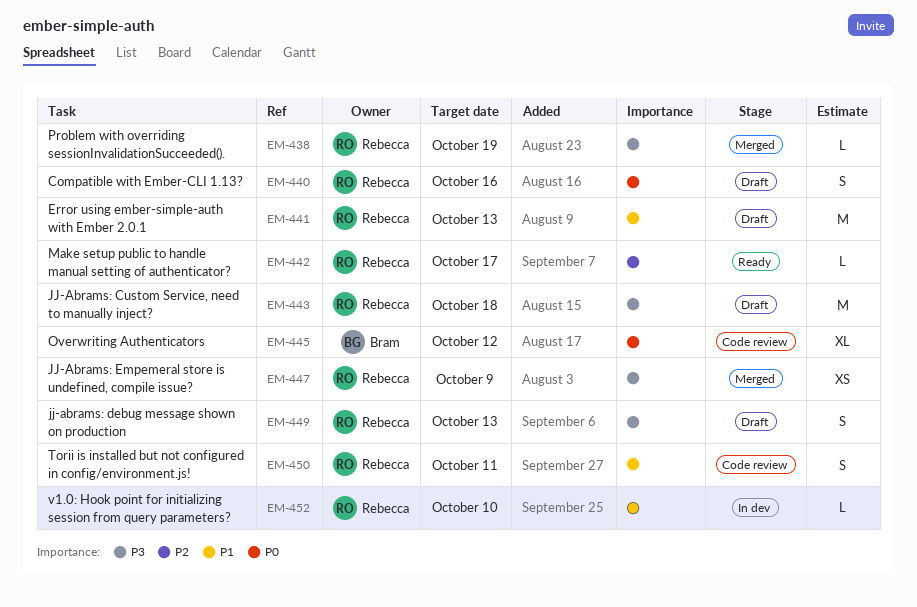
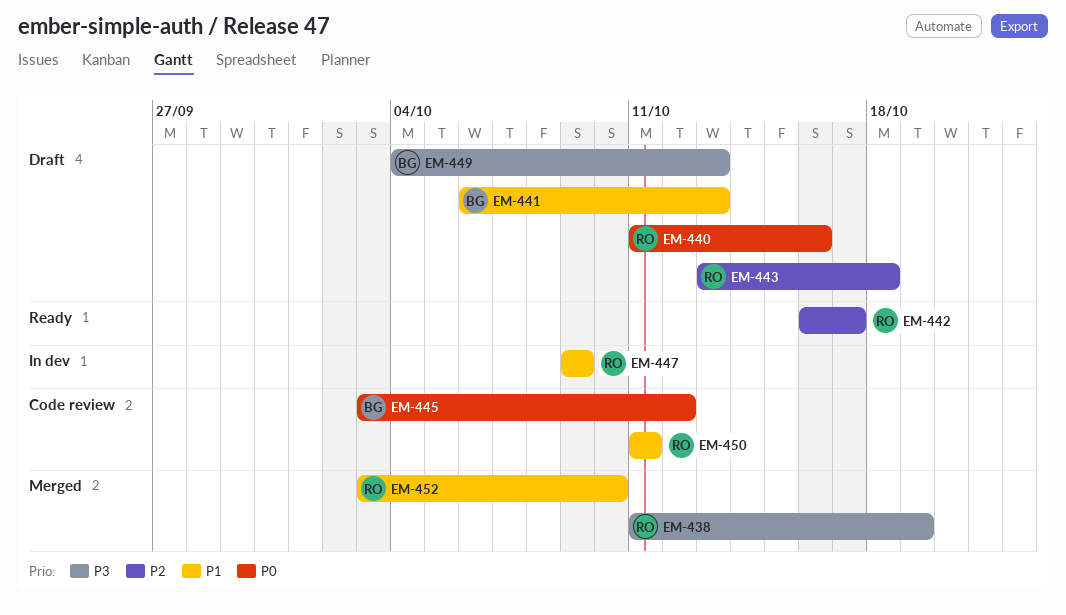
EM-441, owner: Rebecca -> Bram
EM-443, priority: P3 -> P2
EM-447, status: Merged -> In dev
EM-447, priority: P3 -> P1
EM-449, owner: Rebecca -> Bram
EM-452, status: In dev -> Merged

